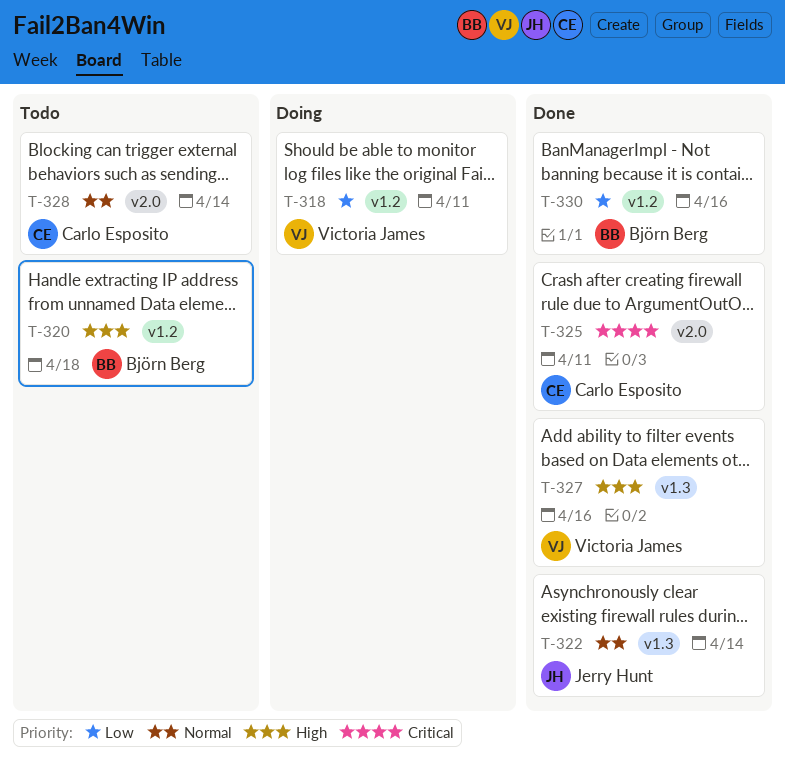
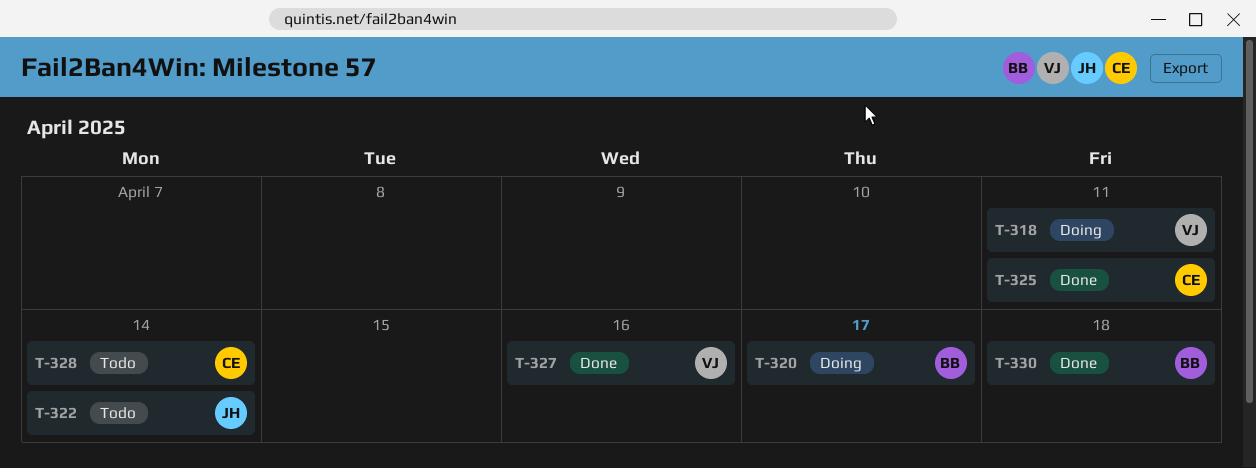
T-320, status: Todo -> Doing
T-320, due: Apr 18 -> Apr 17
T-322, status: Done -> Todo
T-330, due: Apr 16 -> Apr 18

